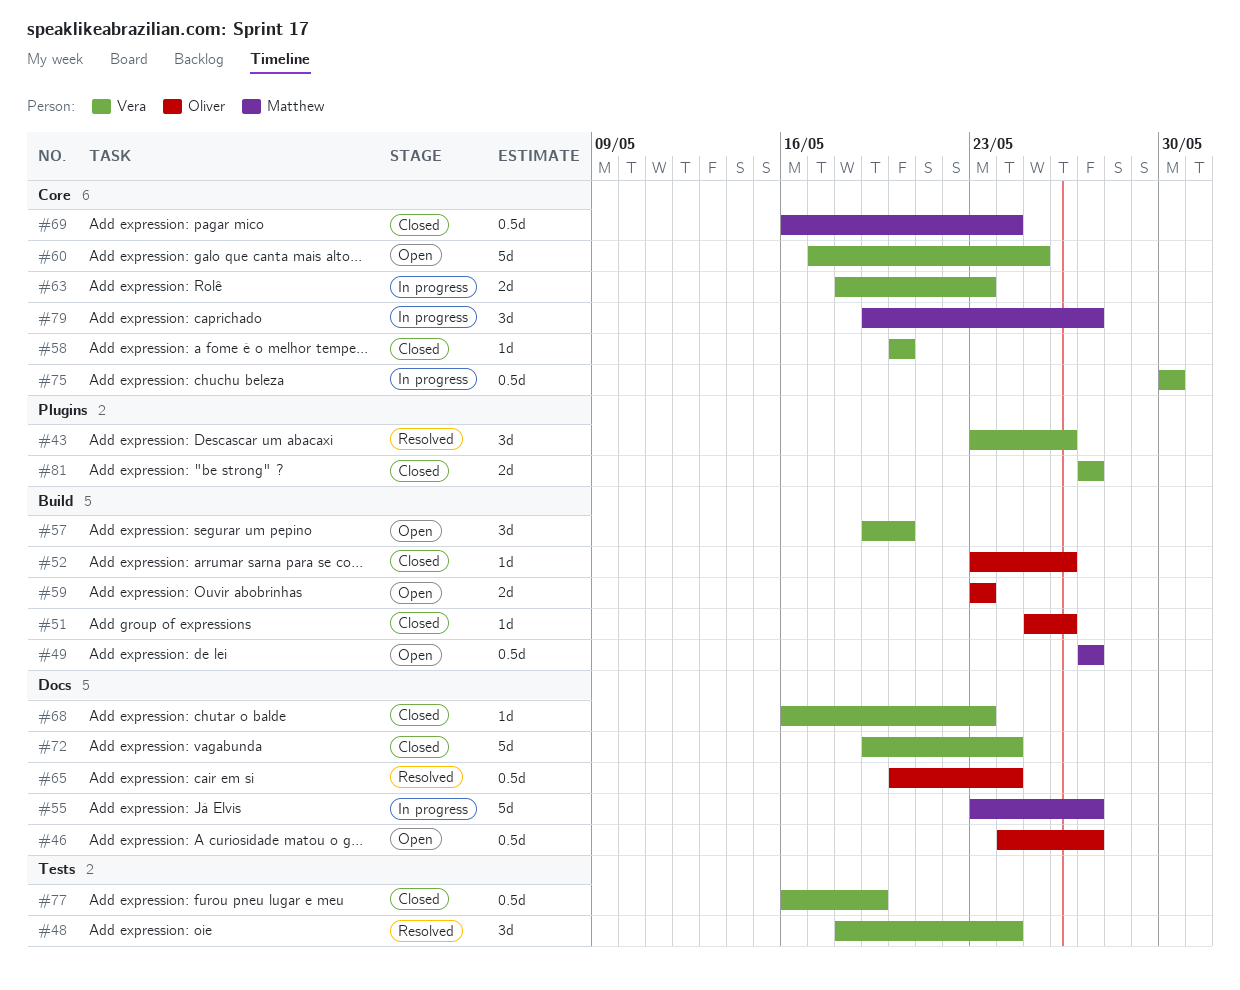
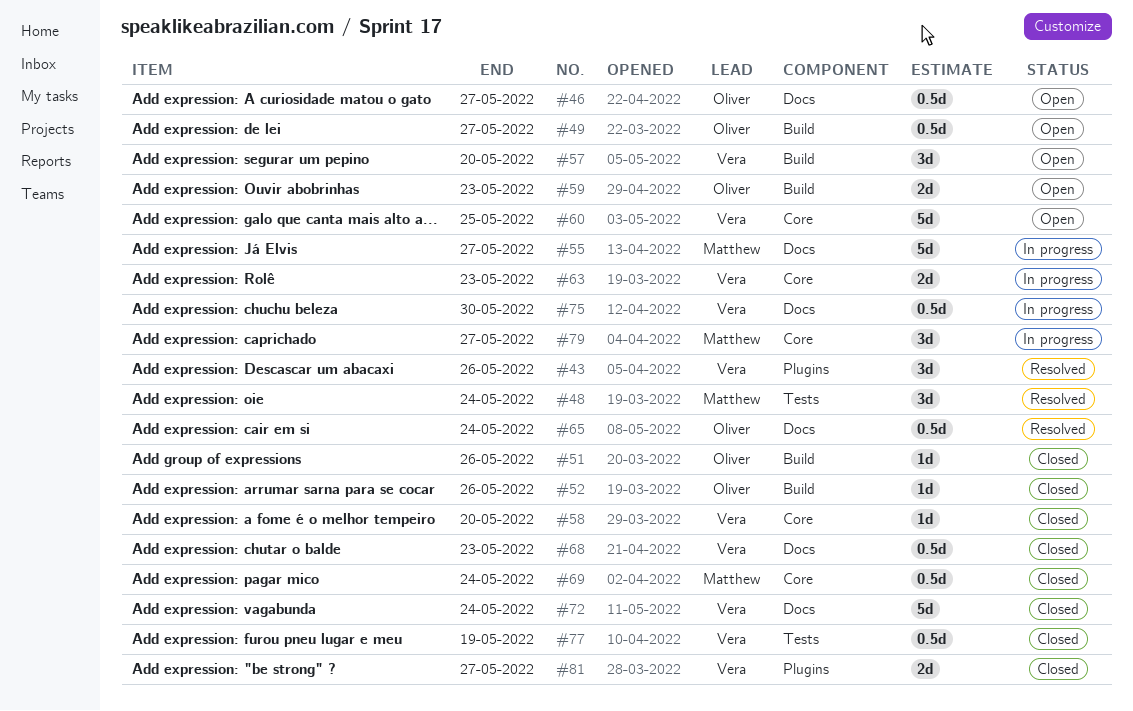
#48, owner: Vera -> Matthew
#49, owner: Matthew -> Oliver
#68, estimate: 1d -> 0.5d
#75, label: Core -> Docs

